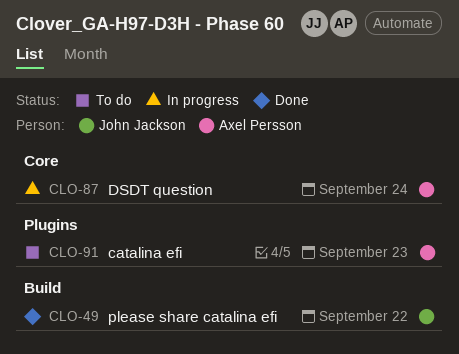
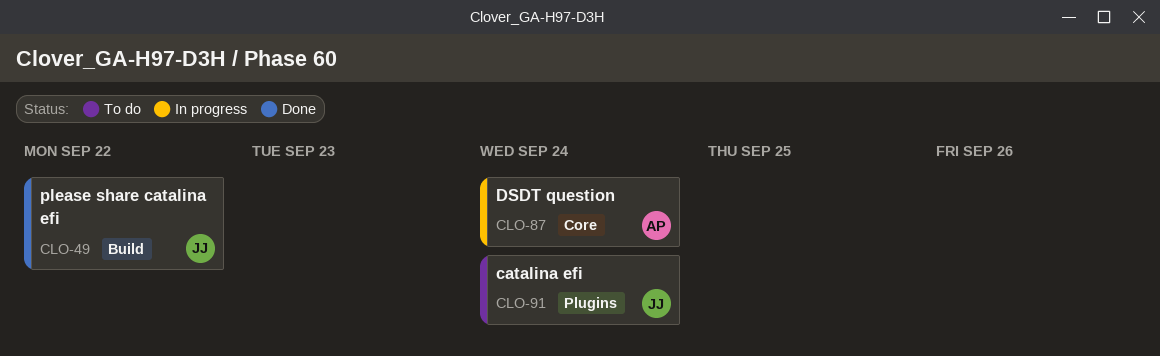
CLO-91, owner: Axel Persson -> John Jackson
CLO-91, due: Sep 23 -> Sep 24

